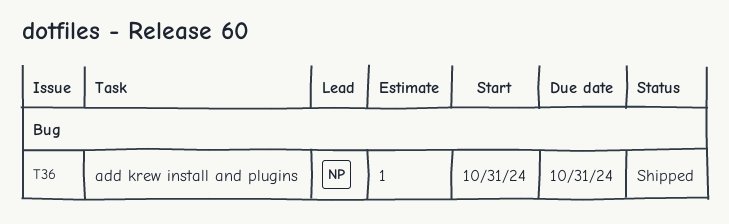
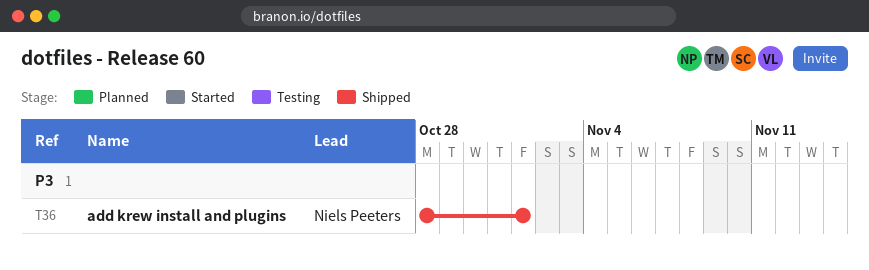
T36, start: Oct 31 -> Oct 28
T36, due: Oct 31 -> Nov 1

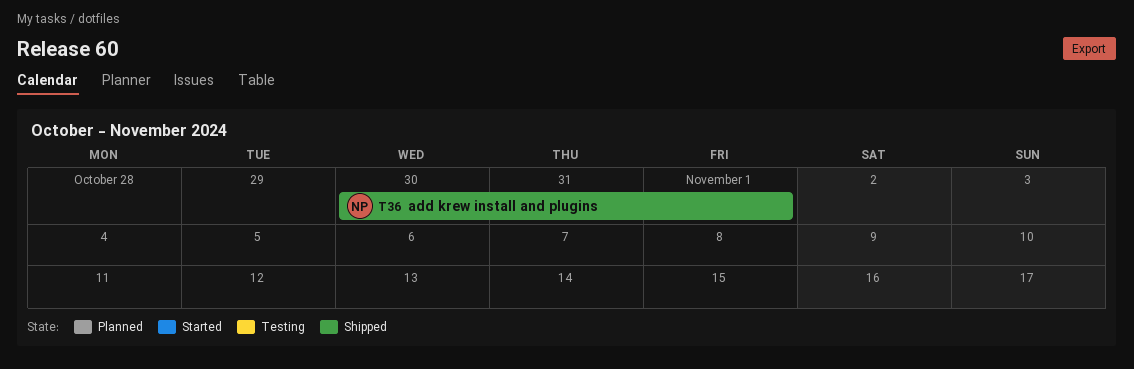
T36, start: Oct 28 -> Oct 30

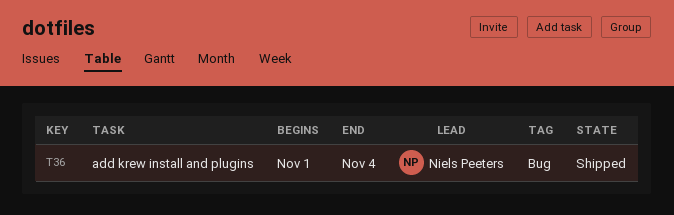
T36, start: Oct 30 -> Nov 1
T36, due: Nov 1 -> Nov 4

